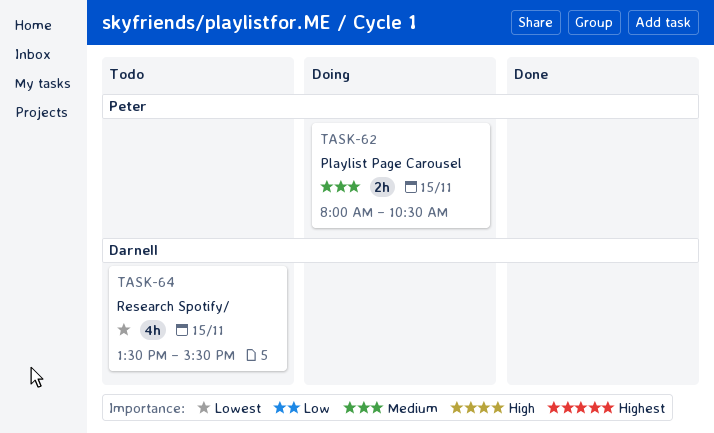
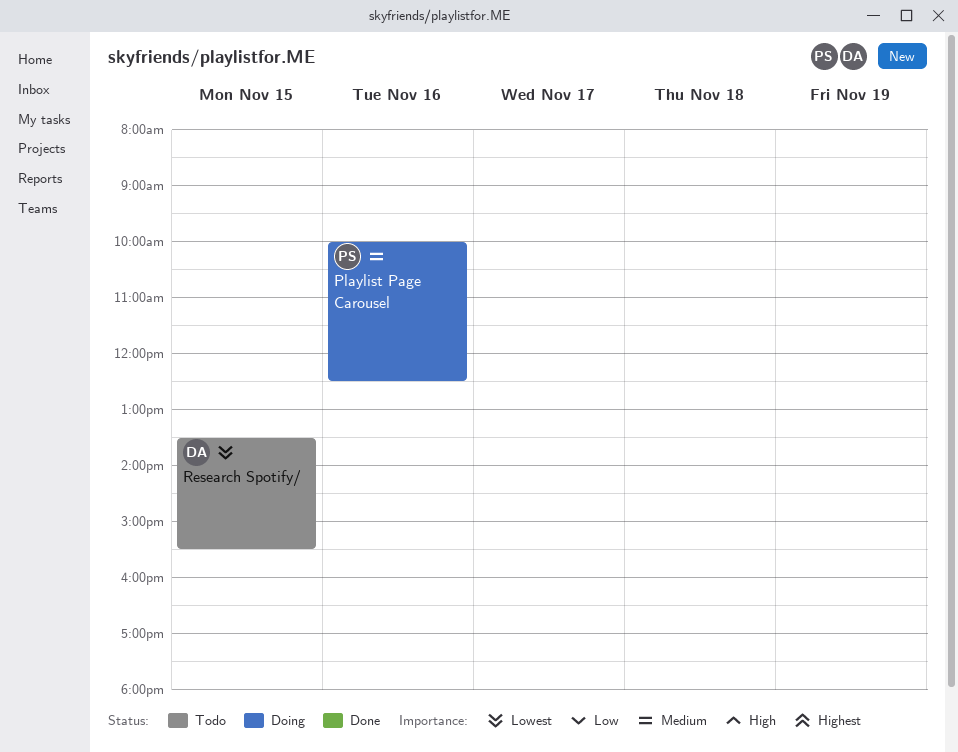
Playlist Page Carousel, day: Nov 15 -> Nov 16
Playlist Page Carousel, begins: 08:00 -> 10:00
Playlist Page Carousel, ends: 10:30 -> 12:30

